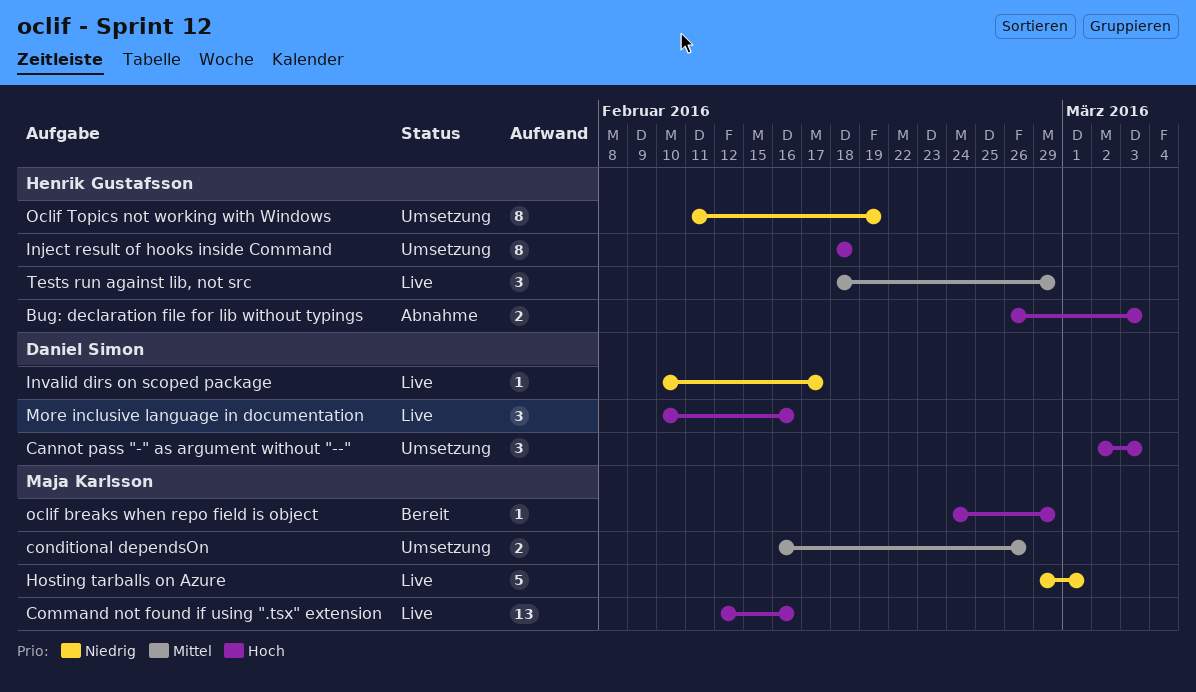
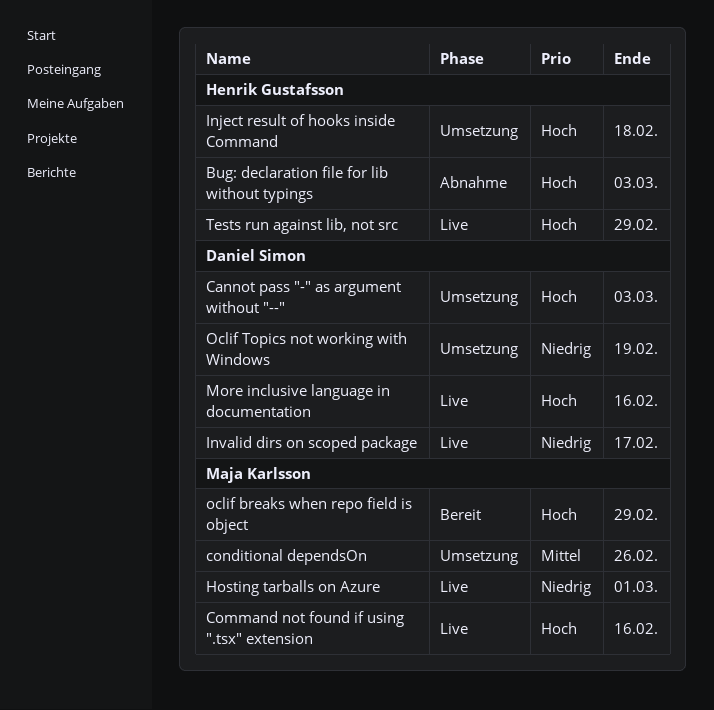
Oclif Topics not working with Windows, owner: Henrik Gustafsson -> Daniel Simon
Tests run against lib, not src, priority: Mittel -> Hoch

